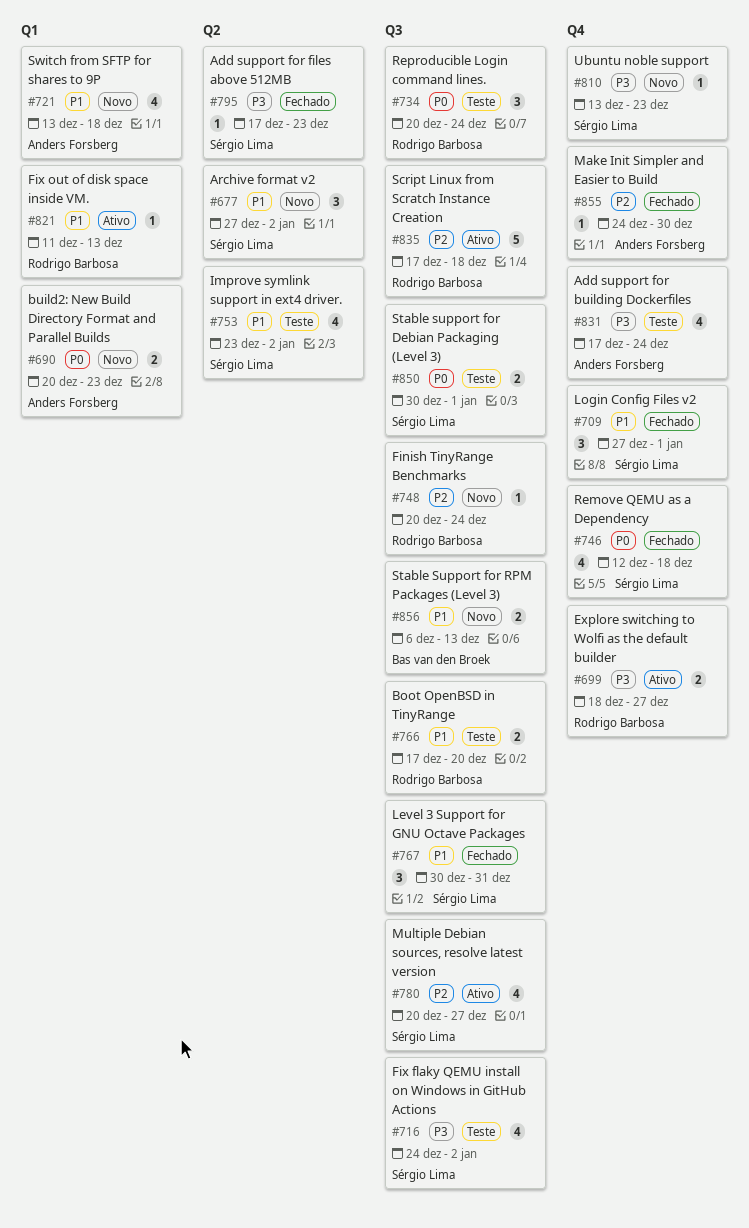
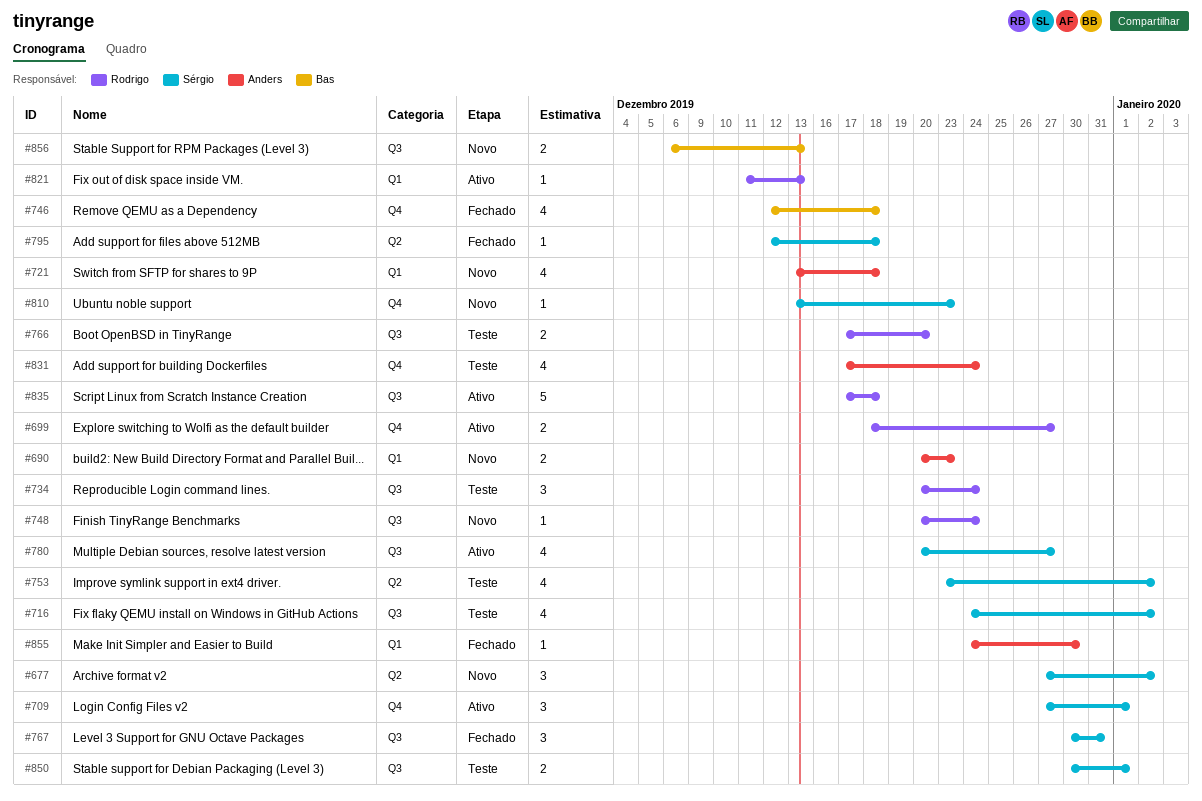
#709, status: Fechado -> Ativo
#746, owner: Sérgio Lima -> Bas van den Broek
#795, start: Dec 17 -> Dec 12
#795, due: Dec 23 -> Dec 18
#855, label: Q4 -> Q1

